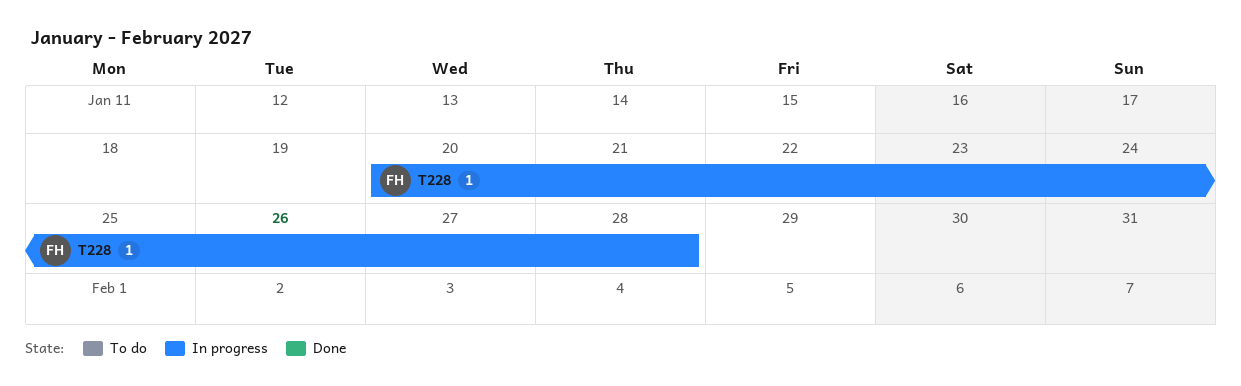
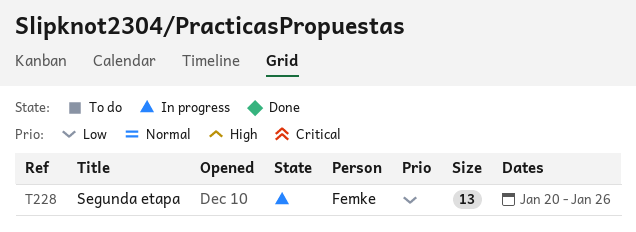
T228, estimate: 1 -> 13
T228, due: Jan 28 -> Jan 26

